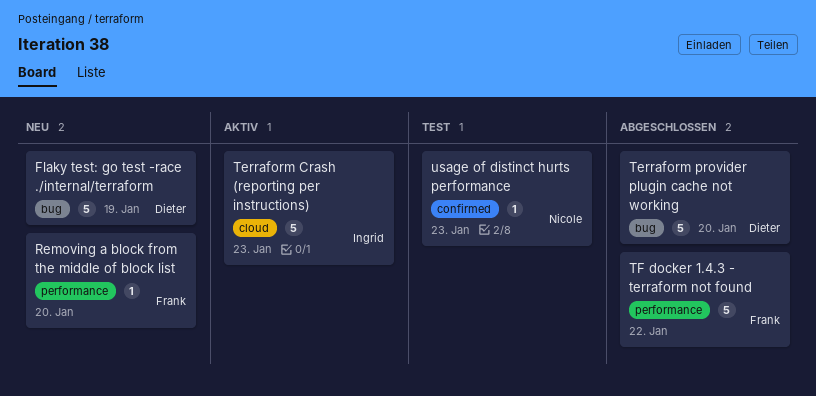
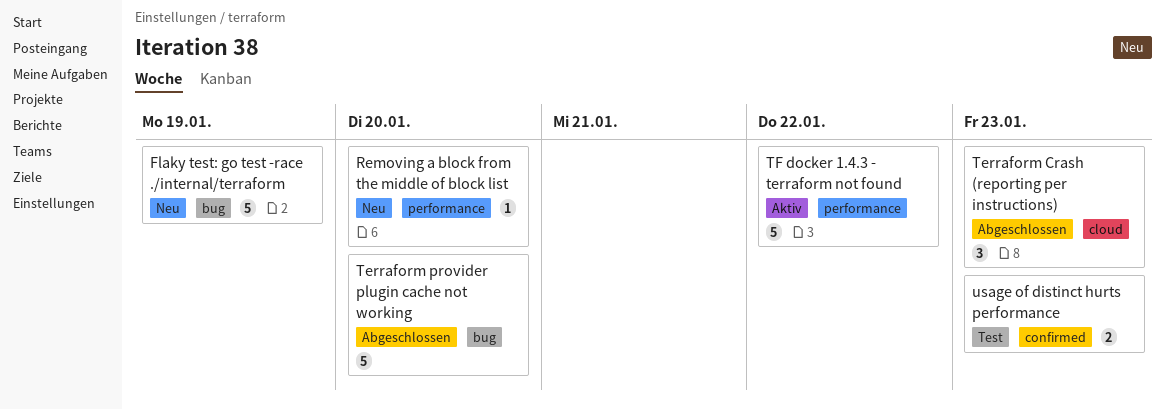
Terraform Crash (reporting per instructions), status: Aktiv -> Abgeschlossen
Terraform Crash (reporting per instructions), estimate: 5 -> 3
TF docker 1.4.3 - terraform not found, status: Abgeschlossen -> Aktiv
usage of distinct hurts performance, estimate: 1 -> 2

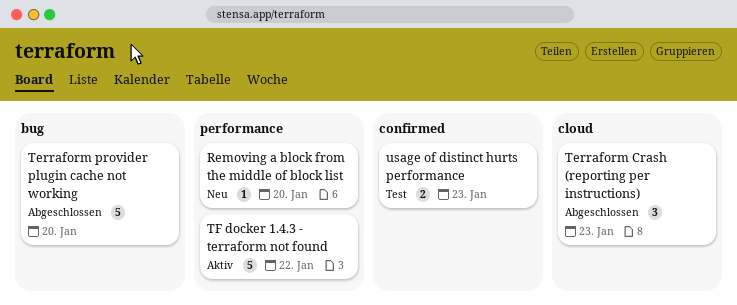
Flaky test: go test -race ./internal/terraform: present -> none

